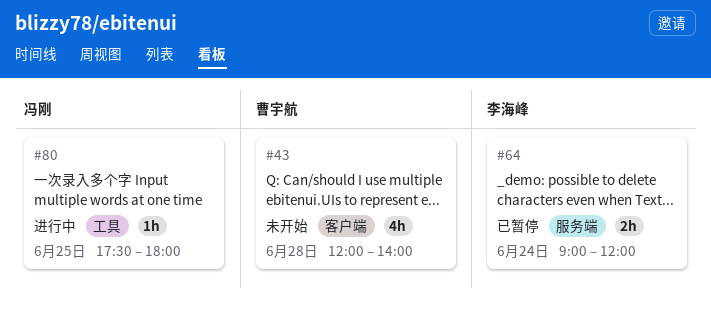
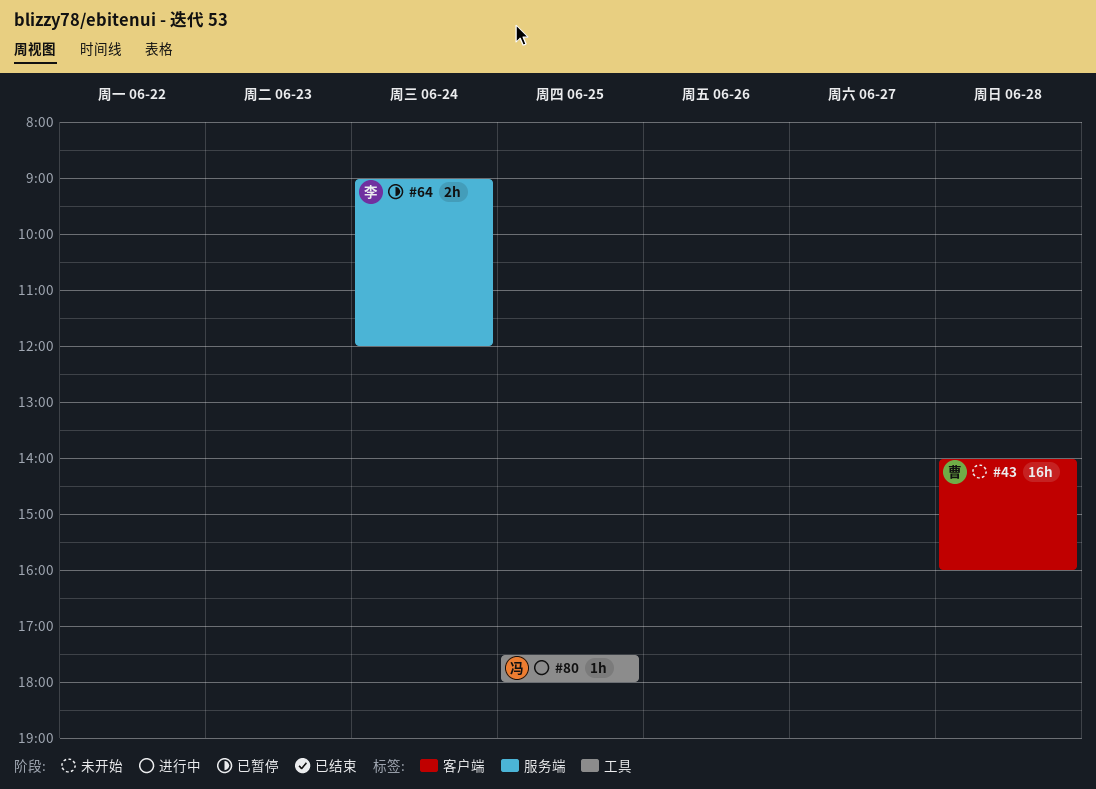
#43, estimate: 4h -> 16h
#43, begins: 12:00 -> 14:00
#43, ends: 14:00 -> 16:00

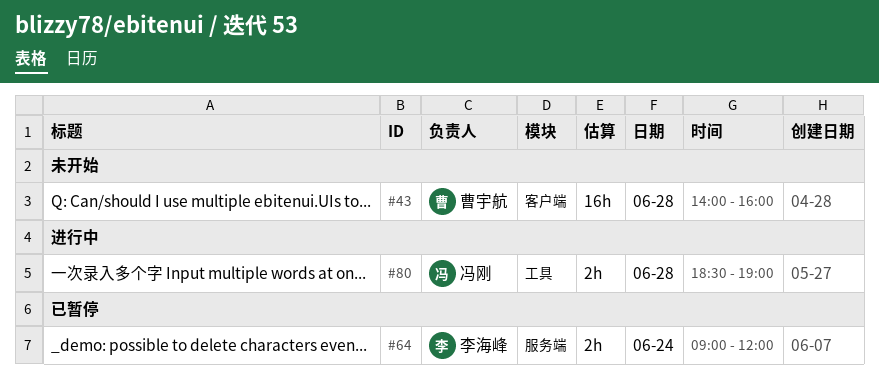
#80, estimate: 1h -> 2h
#80, day: Jun 25 -> Jun 28
#80, begins: 17:30 -> 18:30
#80, ends: 18:00 -> 19:00

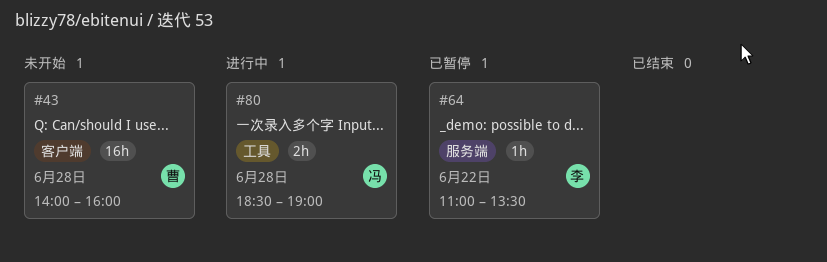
#64, estimate: 2h -> 1h
#64, day: Jun 24 -> Jun 22
#64, begins: 09:00 -> 11:00
#64, ends: 12:00 -> 13:30

